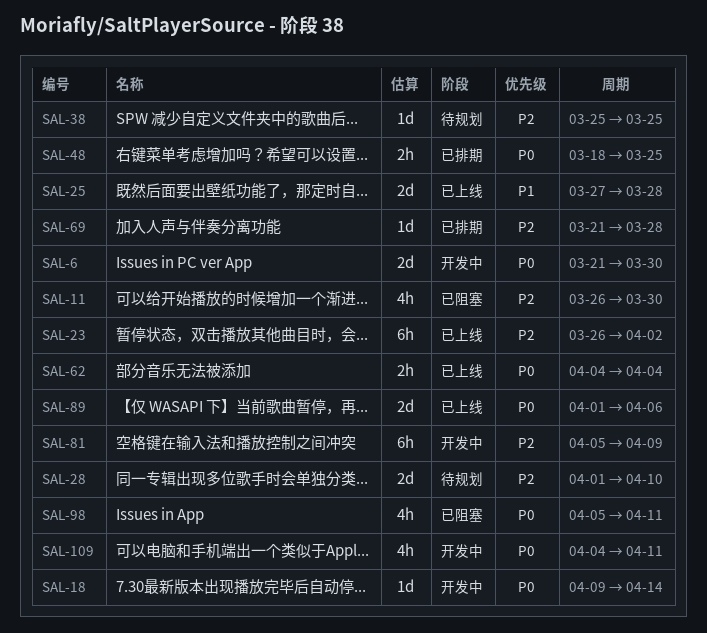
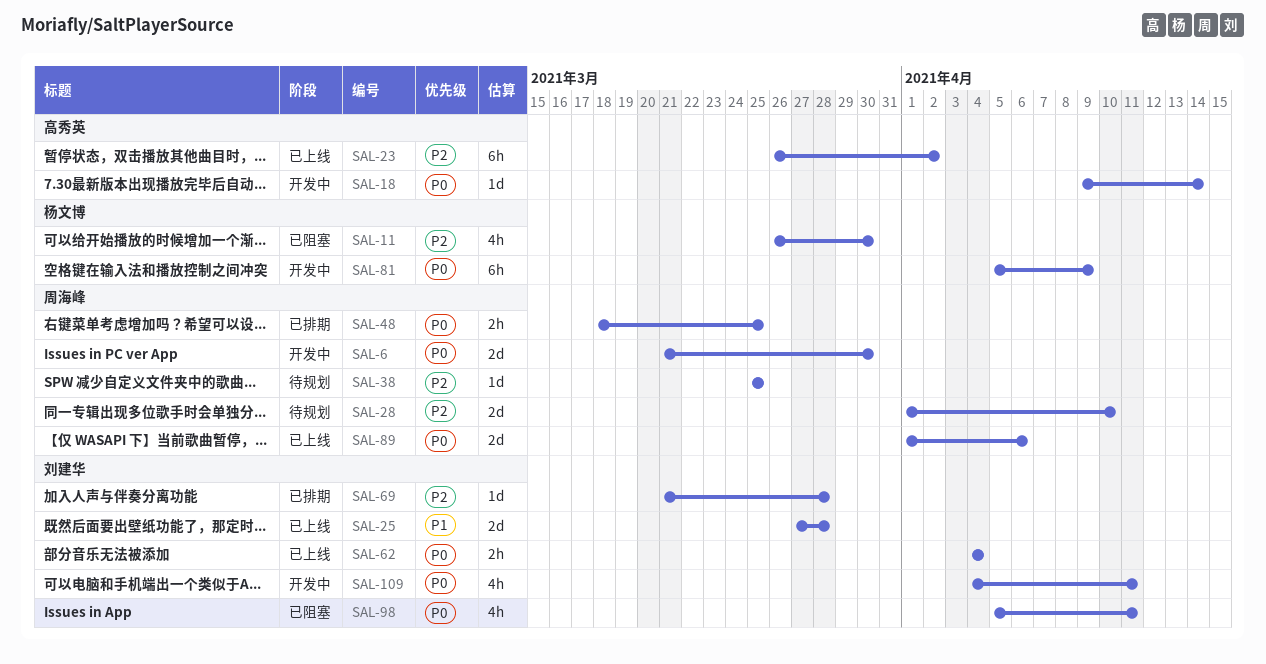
SAL-81, priority: P2 -> P0

